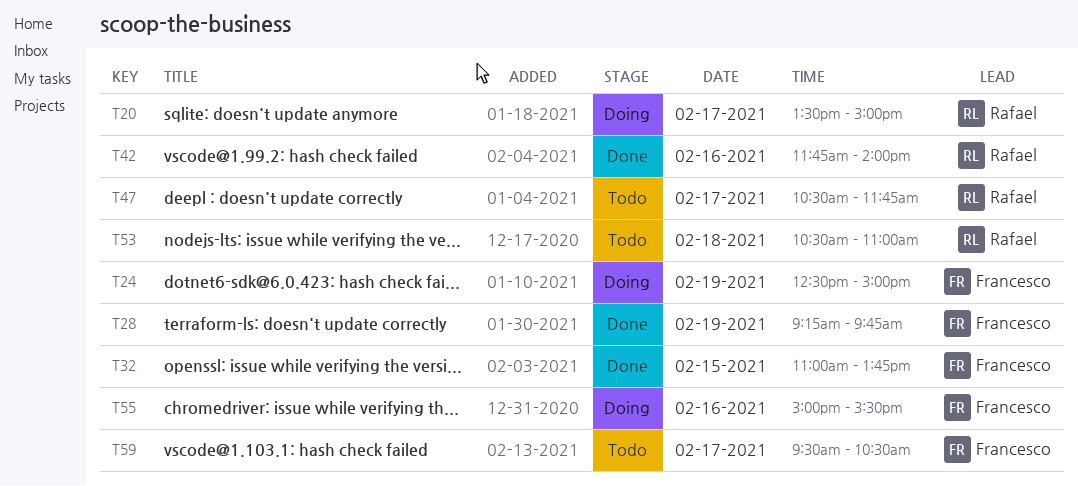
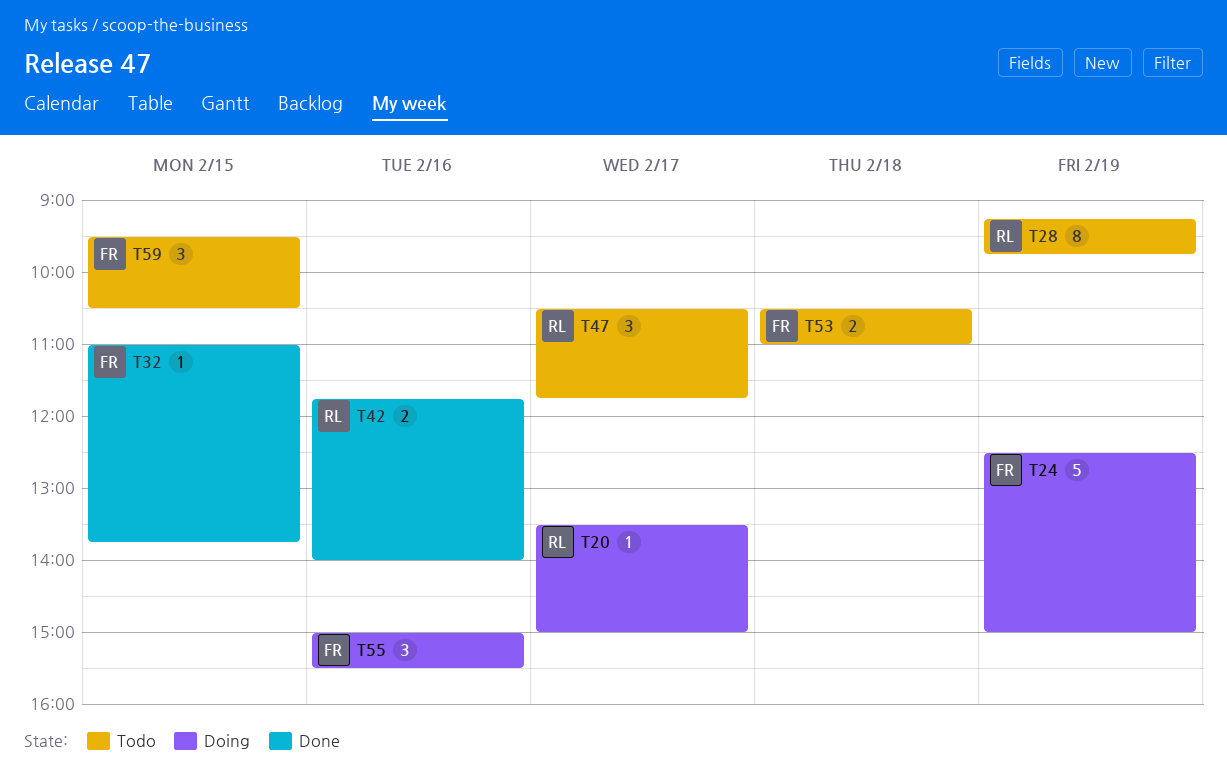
T28, status: Done -> Todo
T28, owner: Francesco -> Rafael
T53, owner: Rafael -> Francesco
T59, day: Feb 17 -> Feb 15

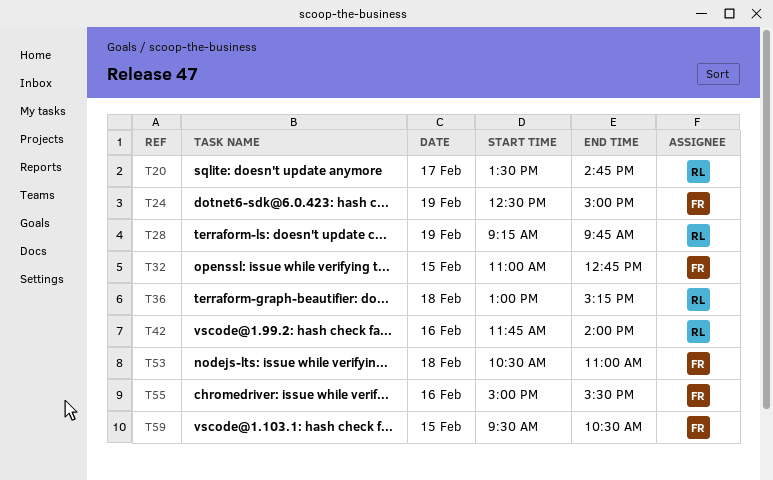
T20, ends: 15:00 -> 14:45
T32, ends: 13:45 -> 12:45
T36: none -> present
T47: present -> none

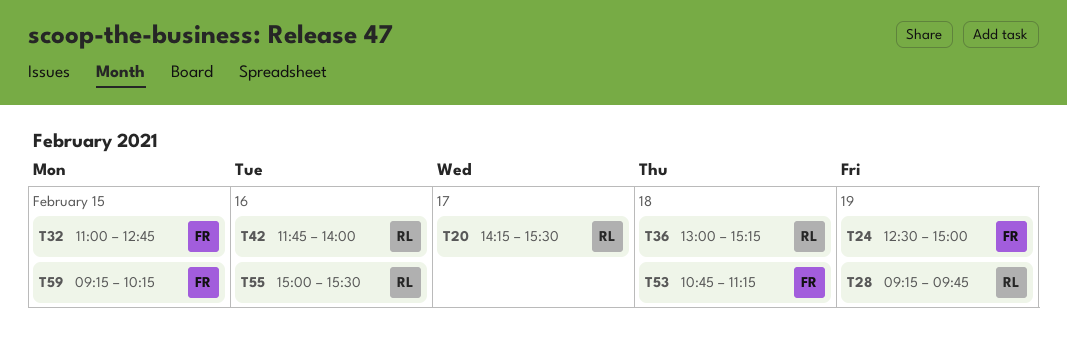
T20, begins: 13:30 -> 14:15
T20, ends: 14:45 -> 15:30
T53, begins: 10:30 -> 10:45
T53, ends: 11:00 -> 11:15
T55, owner: FR -> RL
T59, begins: 09:30 -> 09:15
T59, ends: 10:30 -> 10:15

